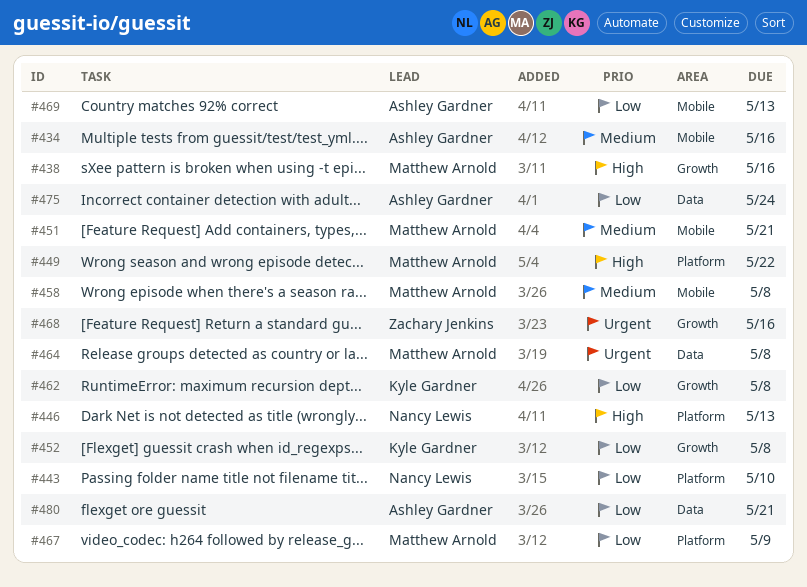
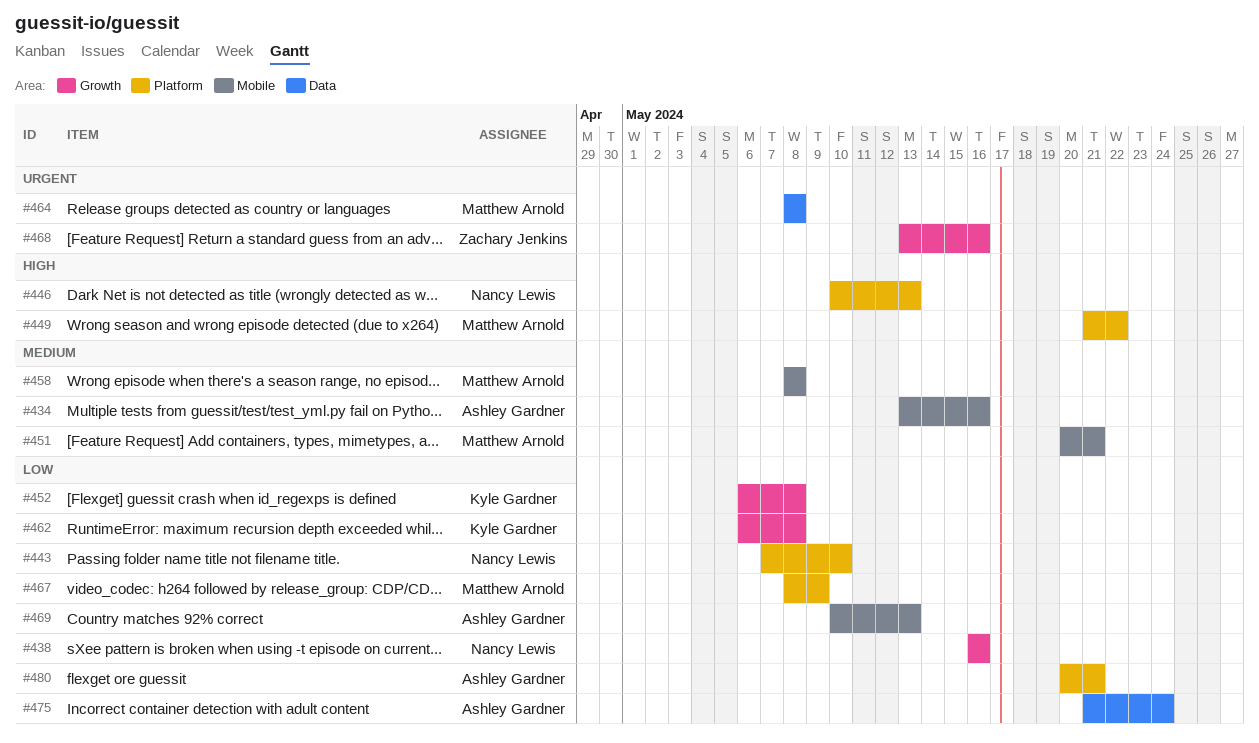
#438, owner: Matthew Arnold -> Nancy Lewis
#438, priority: High -> Low
#480, label: Data -> Platform

